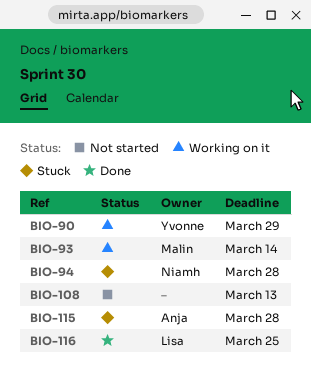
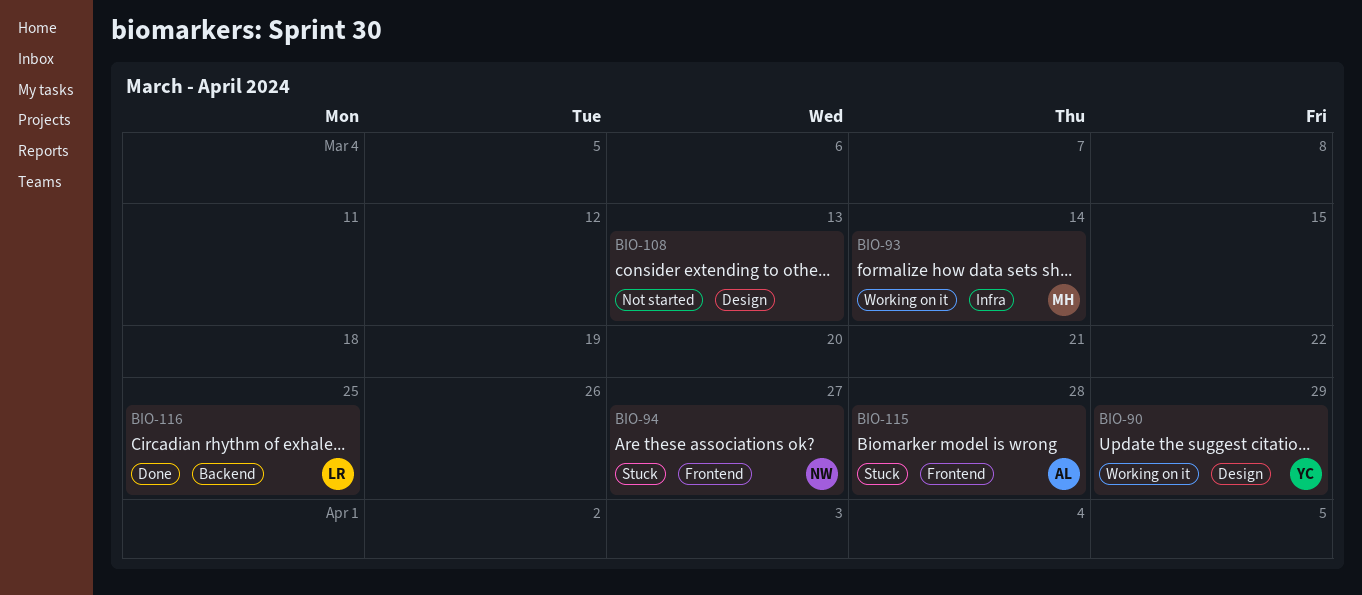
BIO-94, due: Mar 28 -> Mar 27

